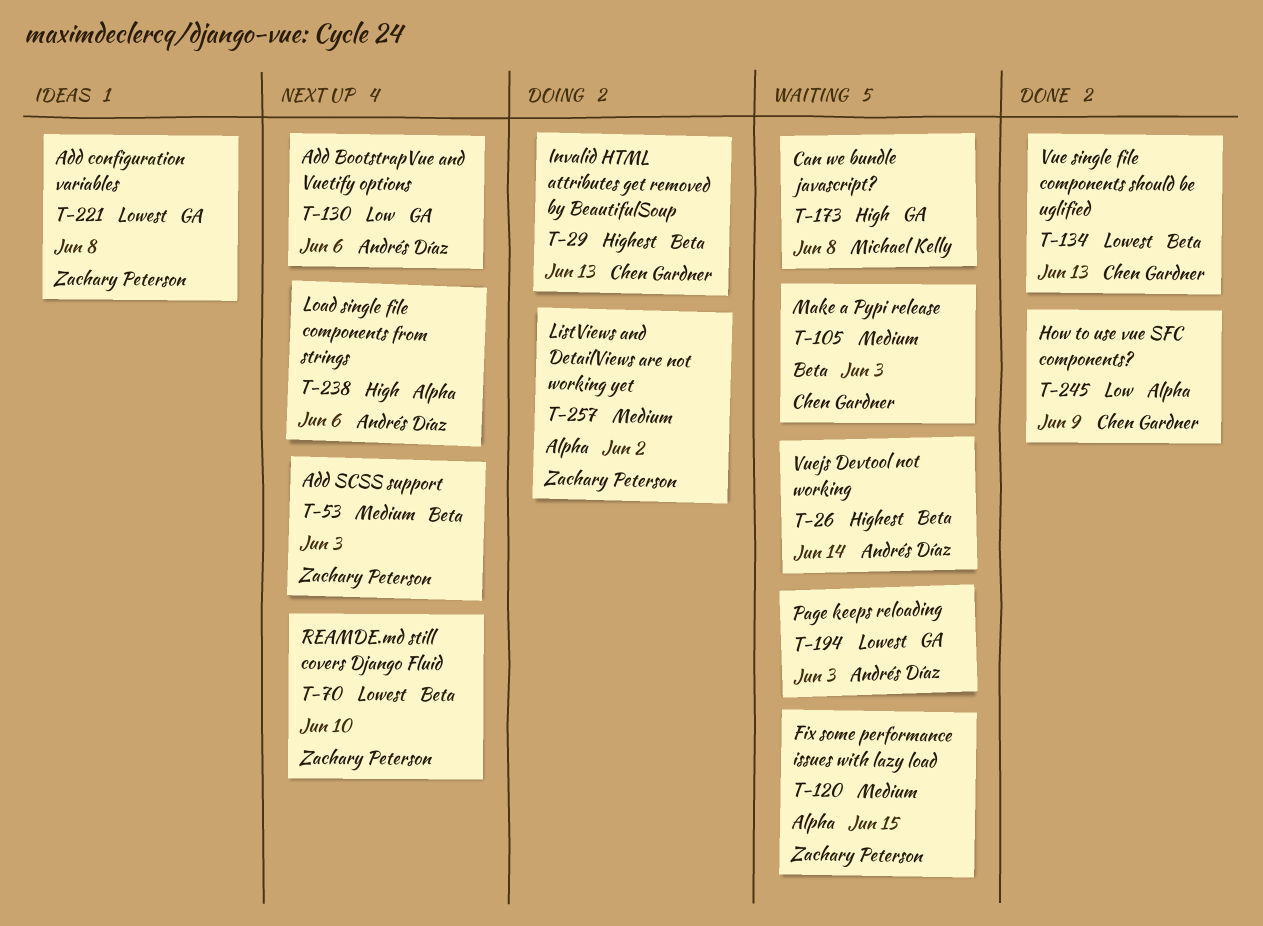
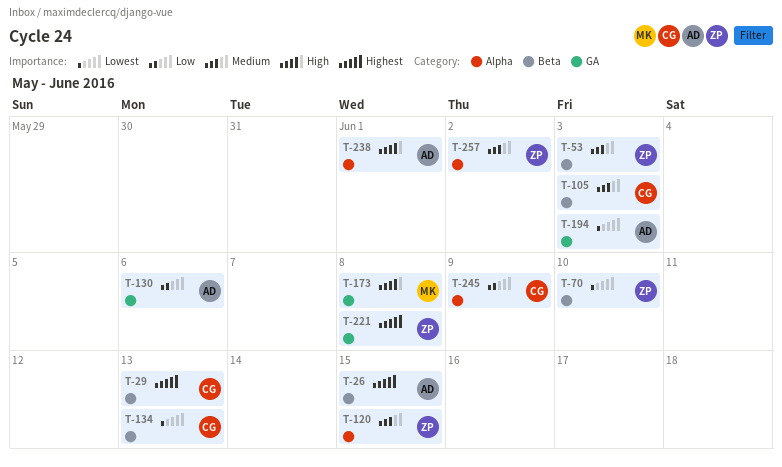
T-26, due: Jun 14 -> Jun 15
T-221, priority: Lowest -> Highest
T-238, due: Jun 6 -> Jun 1

